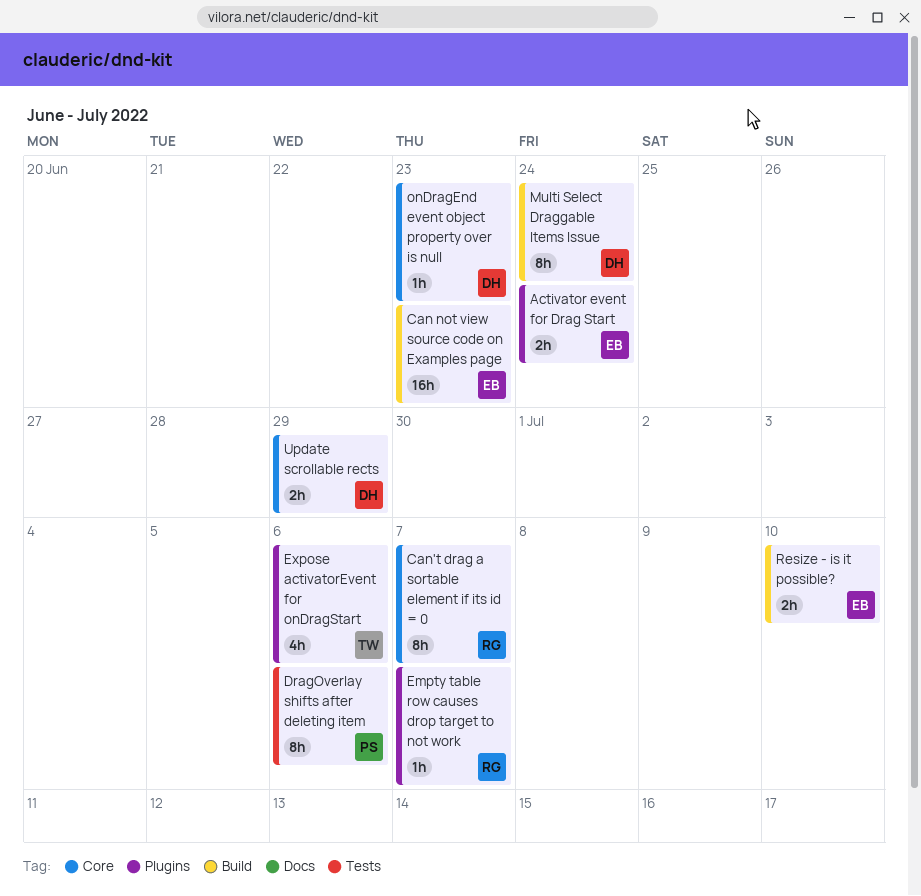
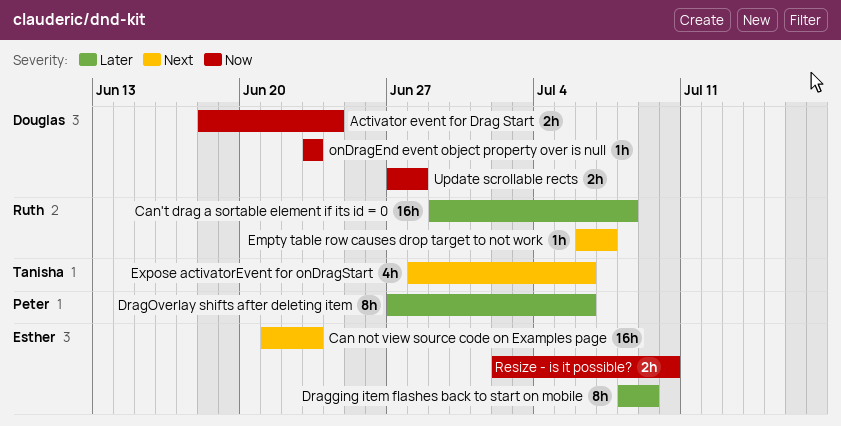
Activator event for Drag Start, owner: Esther -> Douglas
Can't drag a sortable element if its id = 0, estimate: 8h -> 16h
Can't drag a sortable element if its id = 0, due: Jul 7 -> Jul 8
Dragging item flashes back to start on mobile: none -> present
Multi Select Draggable Items Issue: present -> none
Update scrollable rects, due: Jun 29 -> Jun 28

